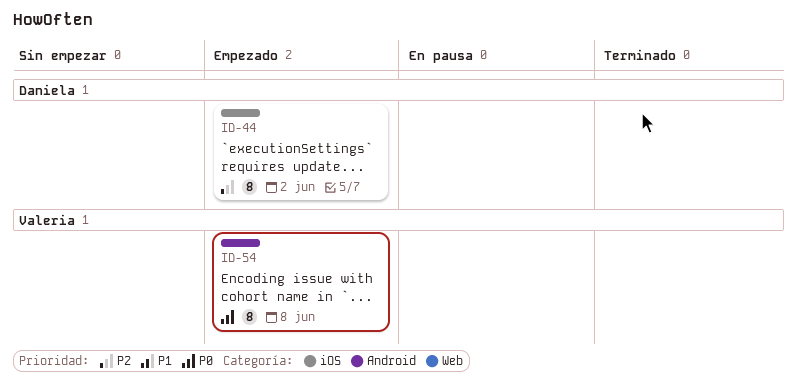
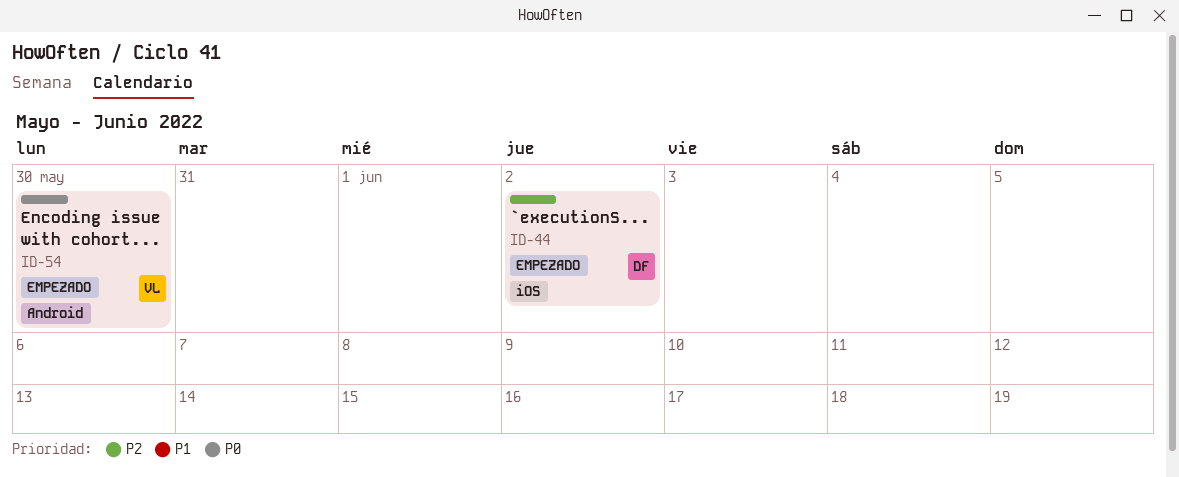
ID-54, due: Jun 8 -> May 30

